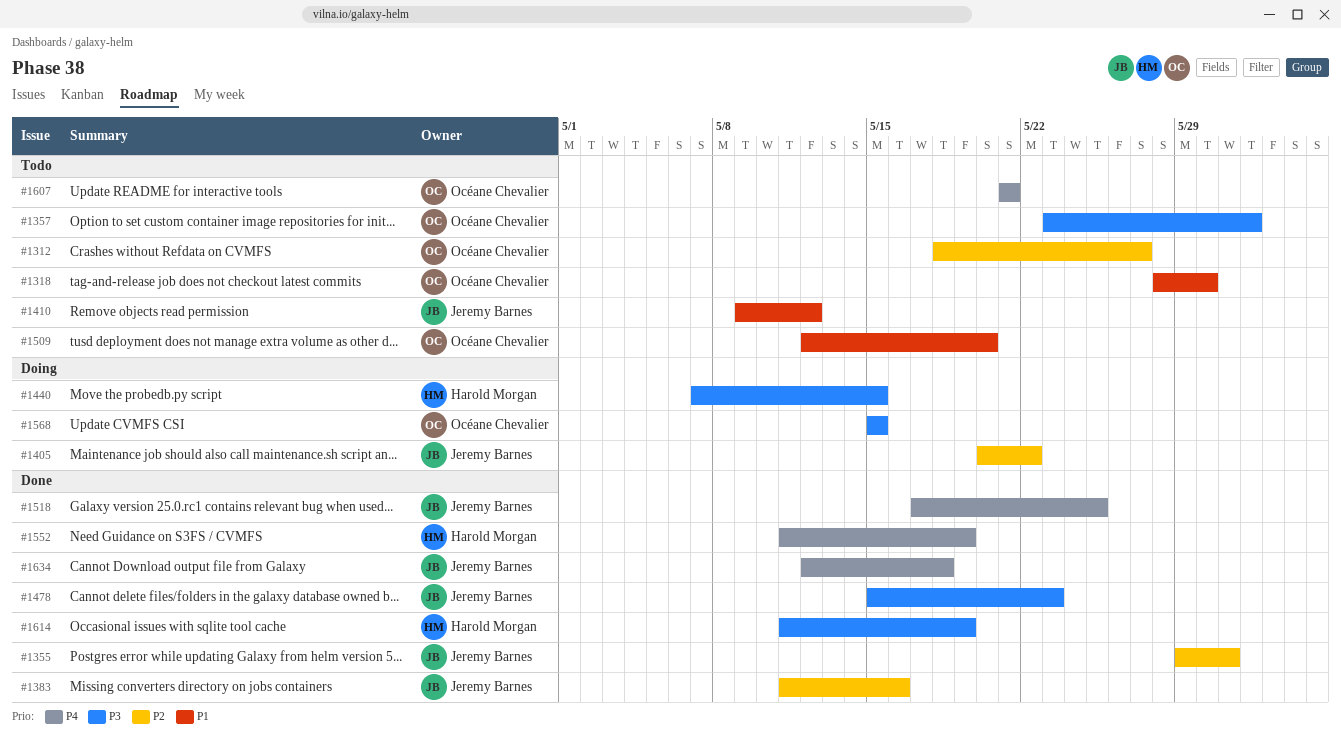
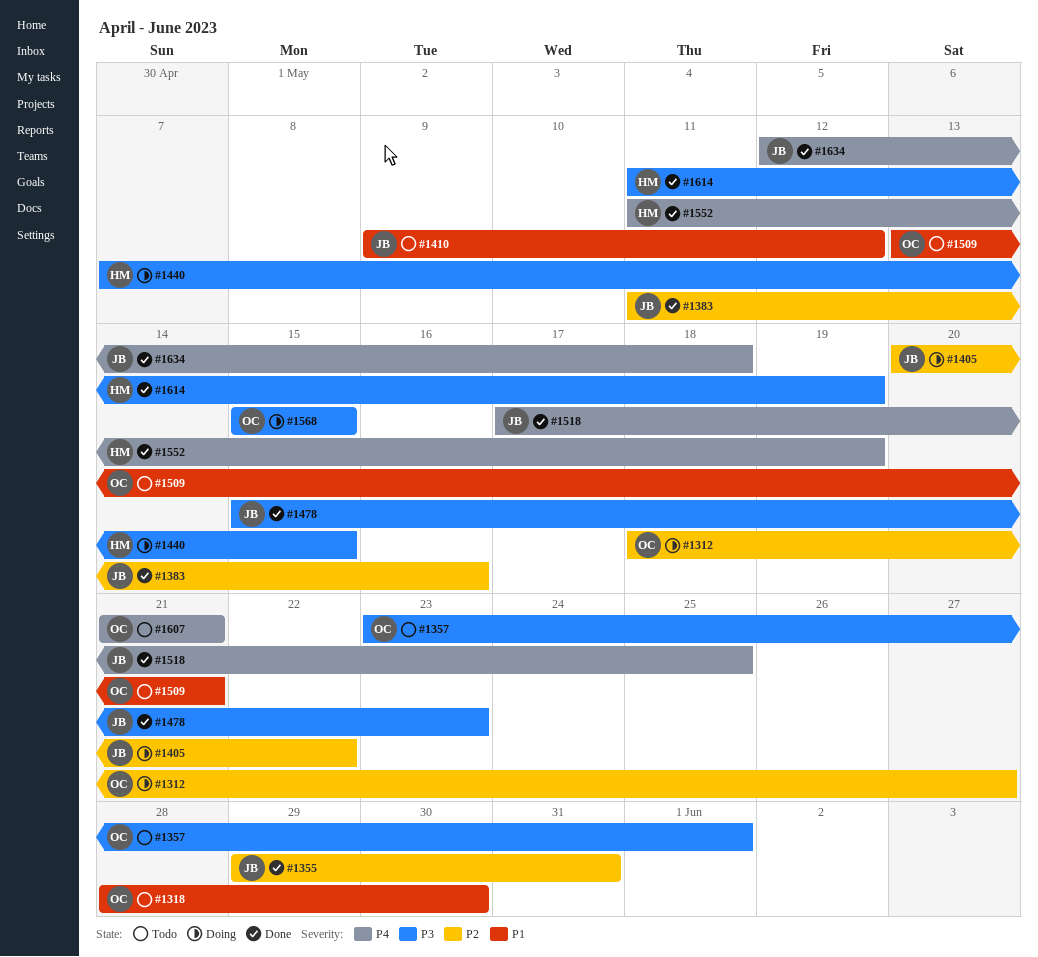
#1312, status: Todo -> Doing
#1509, start: May 12 -> May 13
#1509, due: May 20 -> May 21

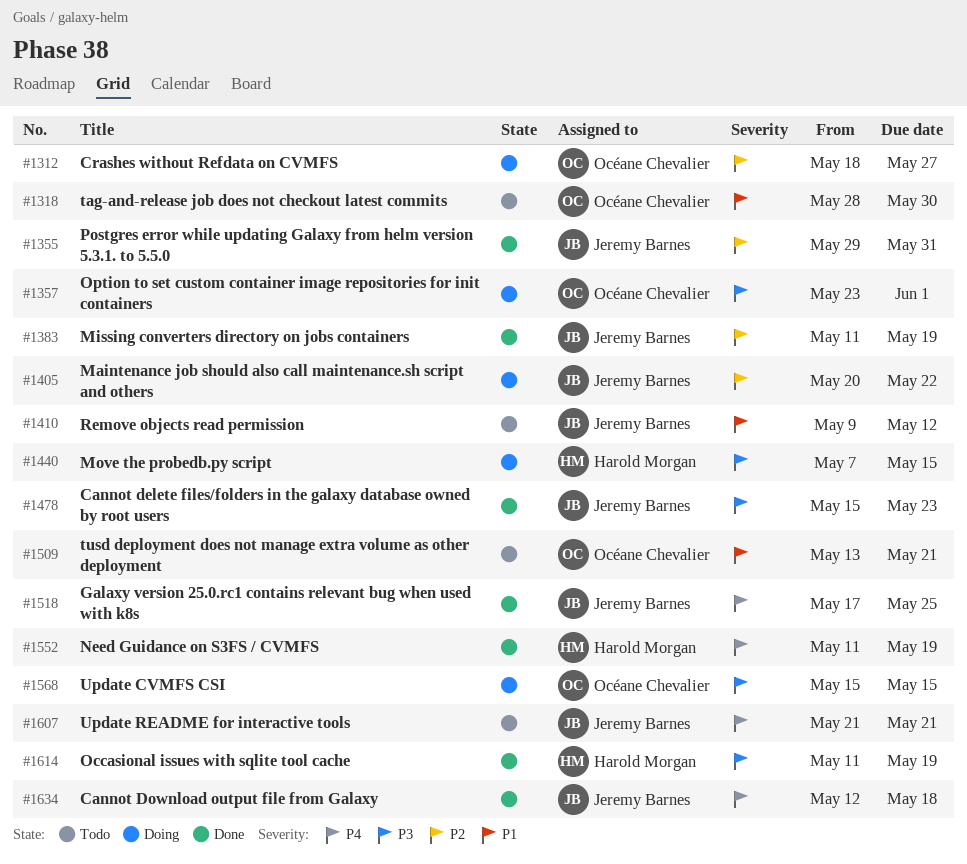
#1357, status: Todo -> Doing
#1383, due: May 16 -> May 19
#1607, owner: Océane Chevalier -> Jeremy Barnes

